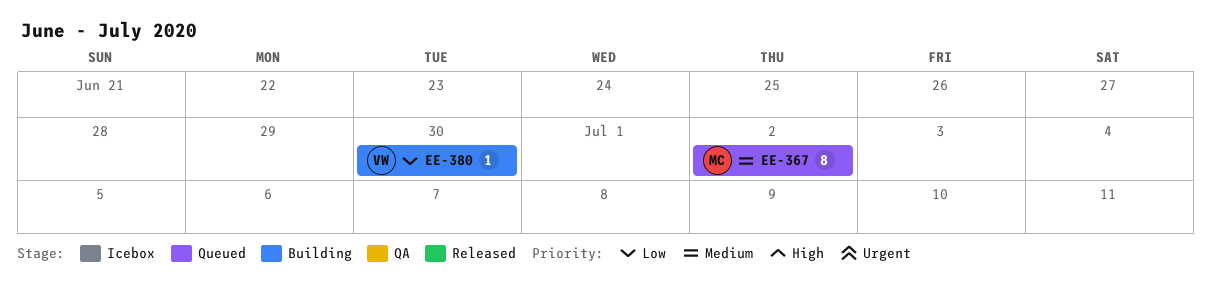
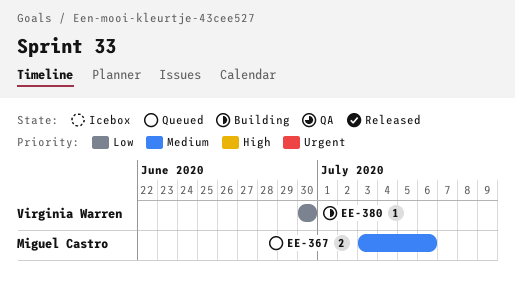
EE-367, estimate: 8 -> 2
EE-367, start: Jul 2 -> Jul 3
EE-367, due: Jul 2 -> Jul 6

